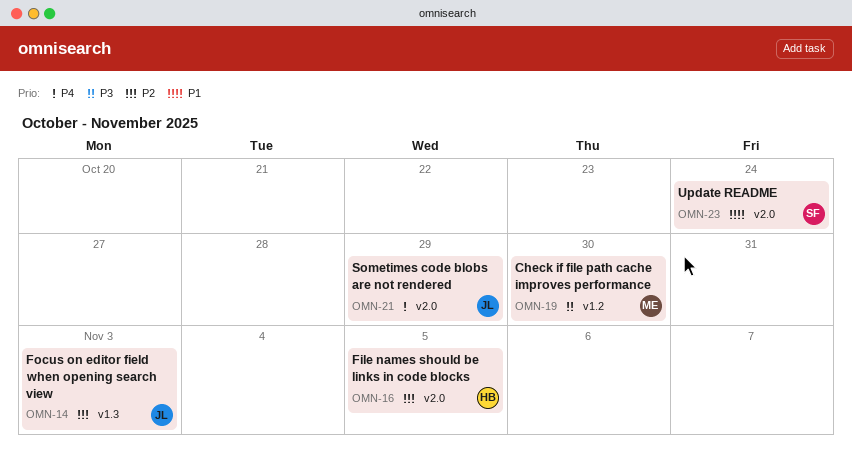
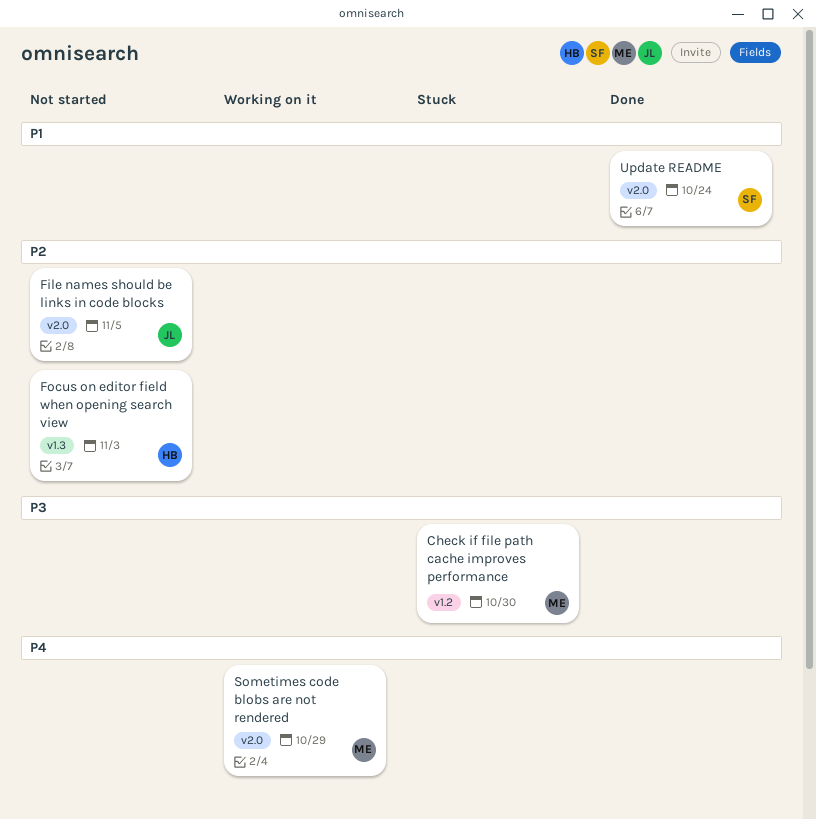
File names should be links in code blocks, owner: HB -> JL
Focus on editor field when opening search view, owner: JL -> HB
Sometimes code blobs are not rendered, owner: JL -> ME

